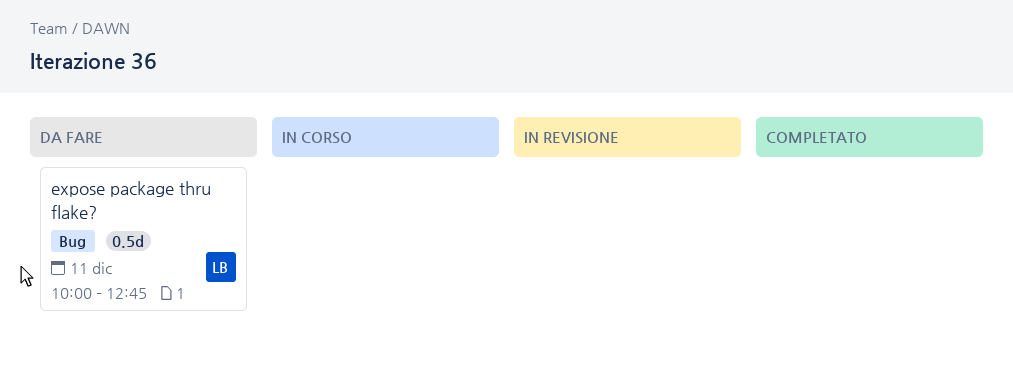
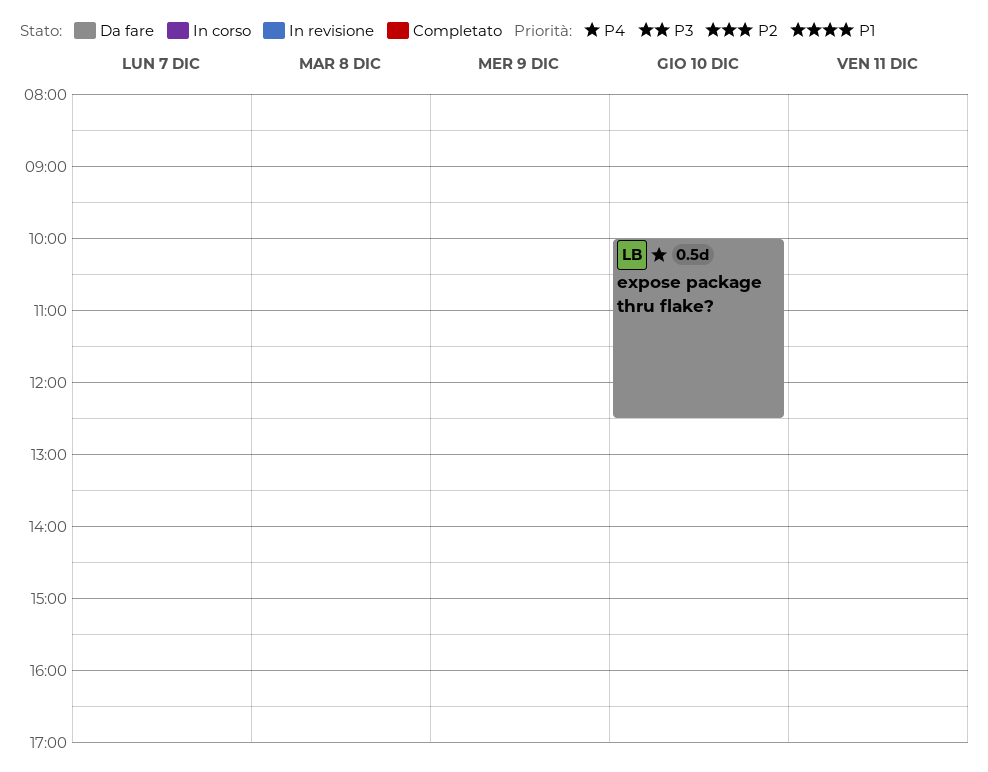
expose package thru flake?, day: Dec 11 -> Dec 10
expose package thru flake?, ends: 12:45 -> 12:30

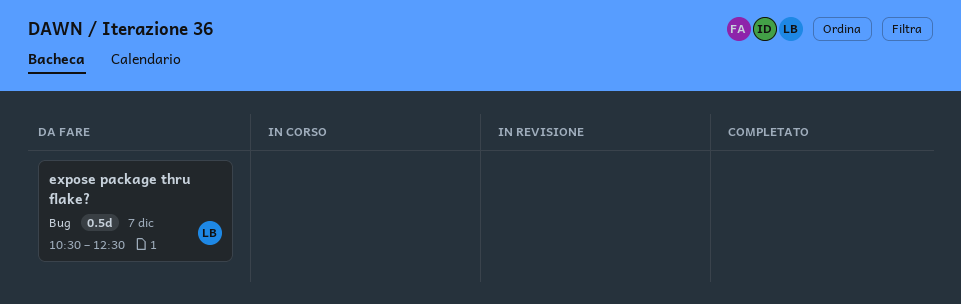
expose package thru flake?, day: Dec 10 -> Dec 7
expose package thru flake?, begins: 10:00 -> 10:30

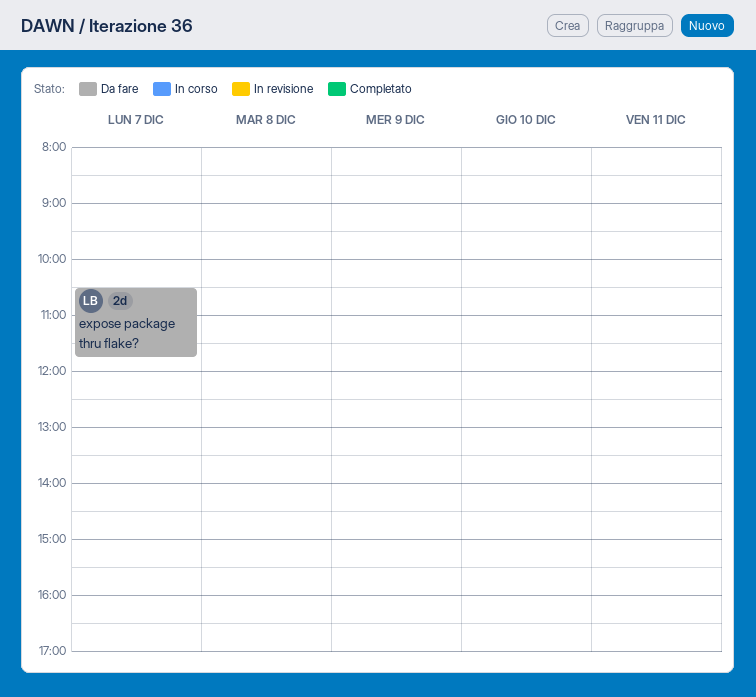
expose package thru flake?, estimate: 0.5d -> 2d
expose package thru flake?, ends: 12:30 -> 11:45

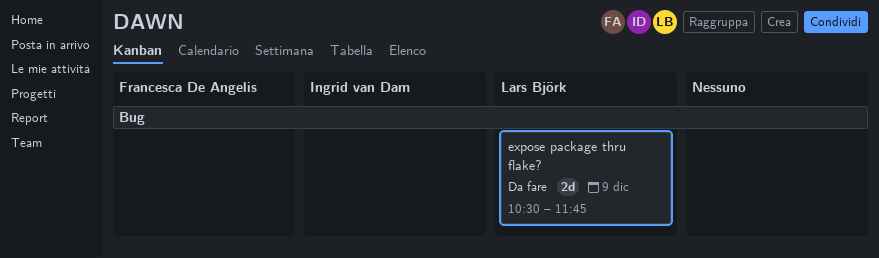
expose package thru flake?, day: Dec 7 -> Dec 9

